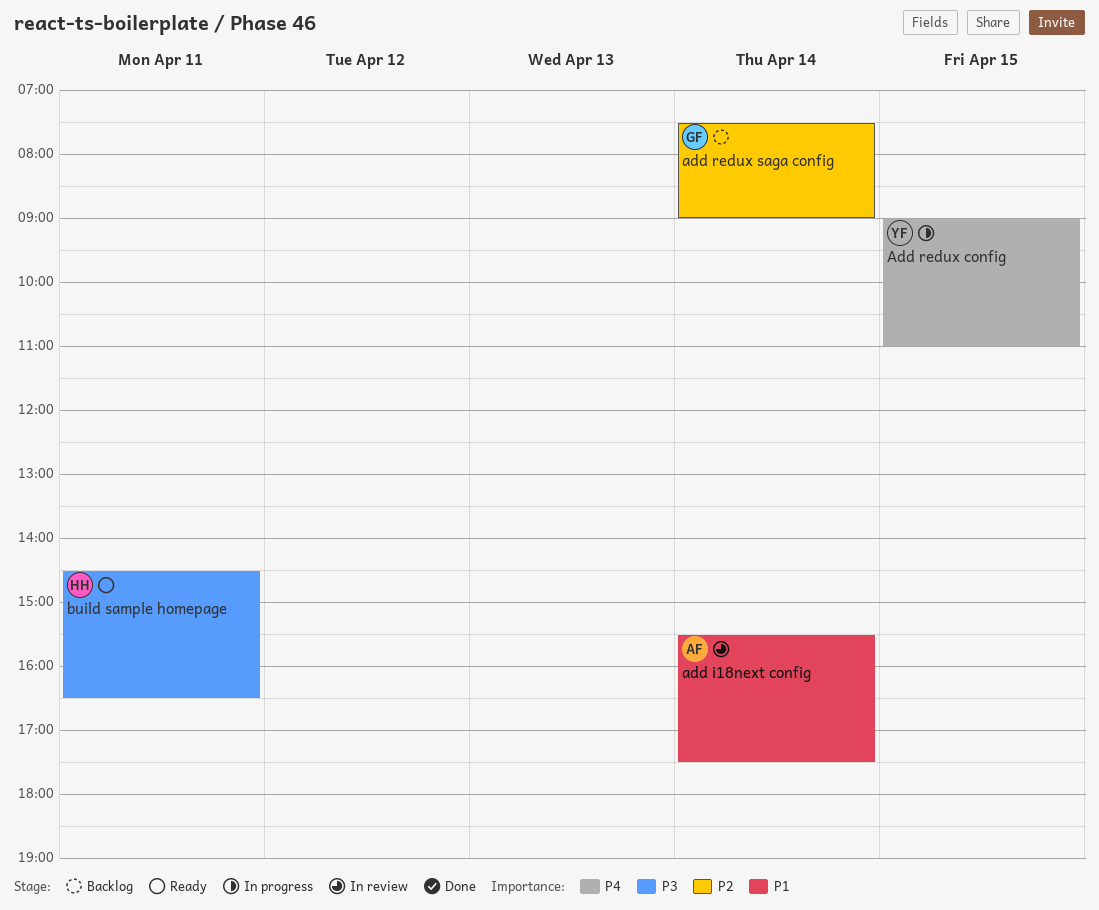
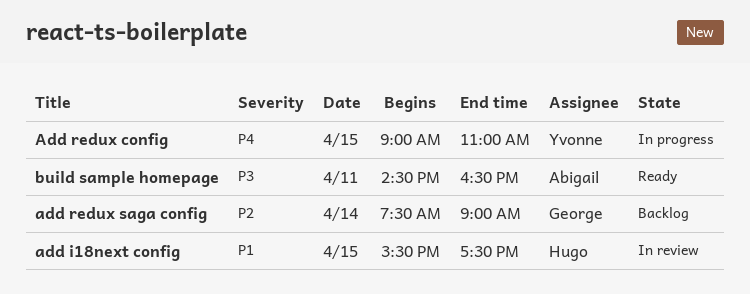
add i18next config, owner: Abigail -> Hugo
add i18next config, day: Apr 14 -> Apr 15
build sample homepage, owner: Hugo -> Abigail

